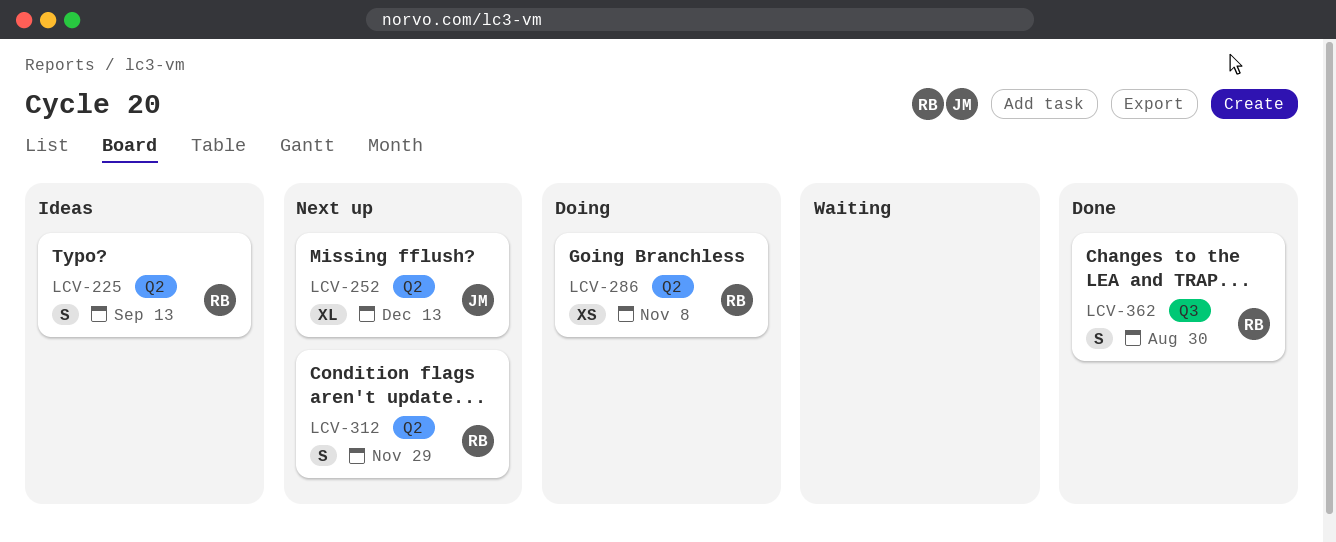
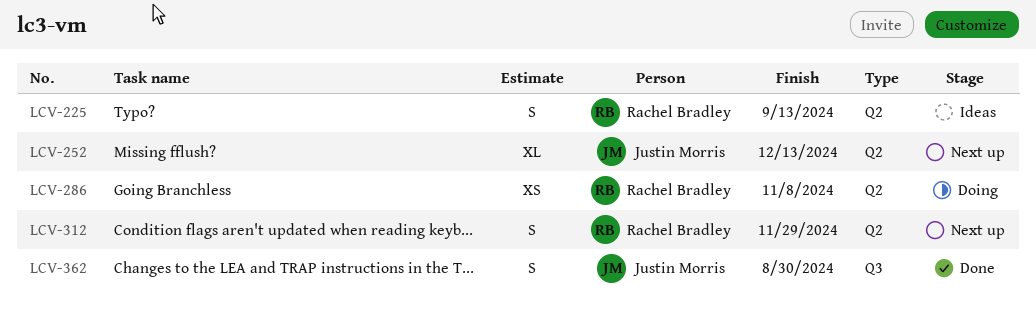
LCV-362, owner: Rachel Bradley -> Justin Morris

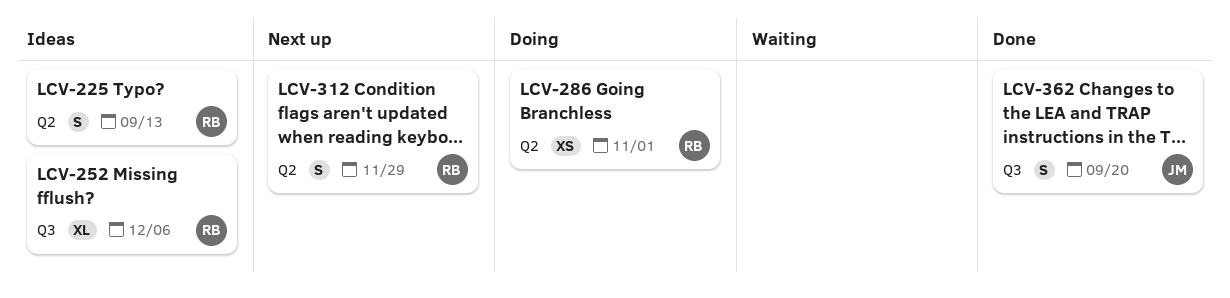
LCV-252, status: Next up -> Ideas
LCV-252, owner: Justin Morris -> Rachel Bradley
LCV-252, label: Q2 -> Q3
LCV-252, due: Dec 13 -> Dec 6
LCV-286, due: Nov 8 -> Nov 1
LCV-362, due: Aug 30 -> Sep 20

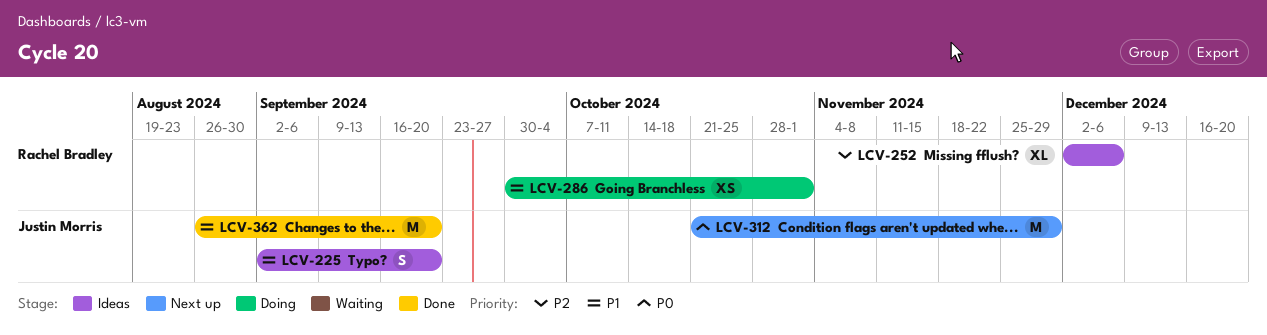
LCV-225, owner: Rachel Bradley -> Justin Morris
LCV-225, due: Sep 13 -> Sep 20
LCV-312, owner: Rachel Bradley -> Justin Morris
LCV-312, estimate: S -> M
LCV-362, estimate: S -> M

